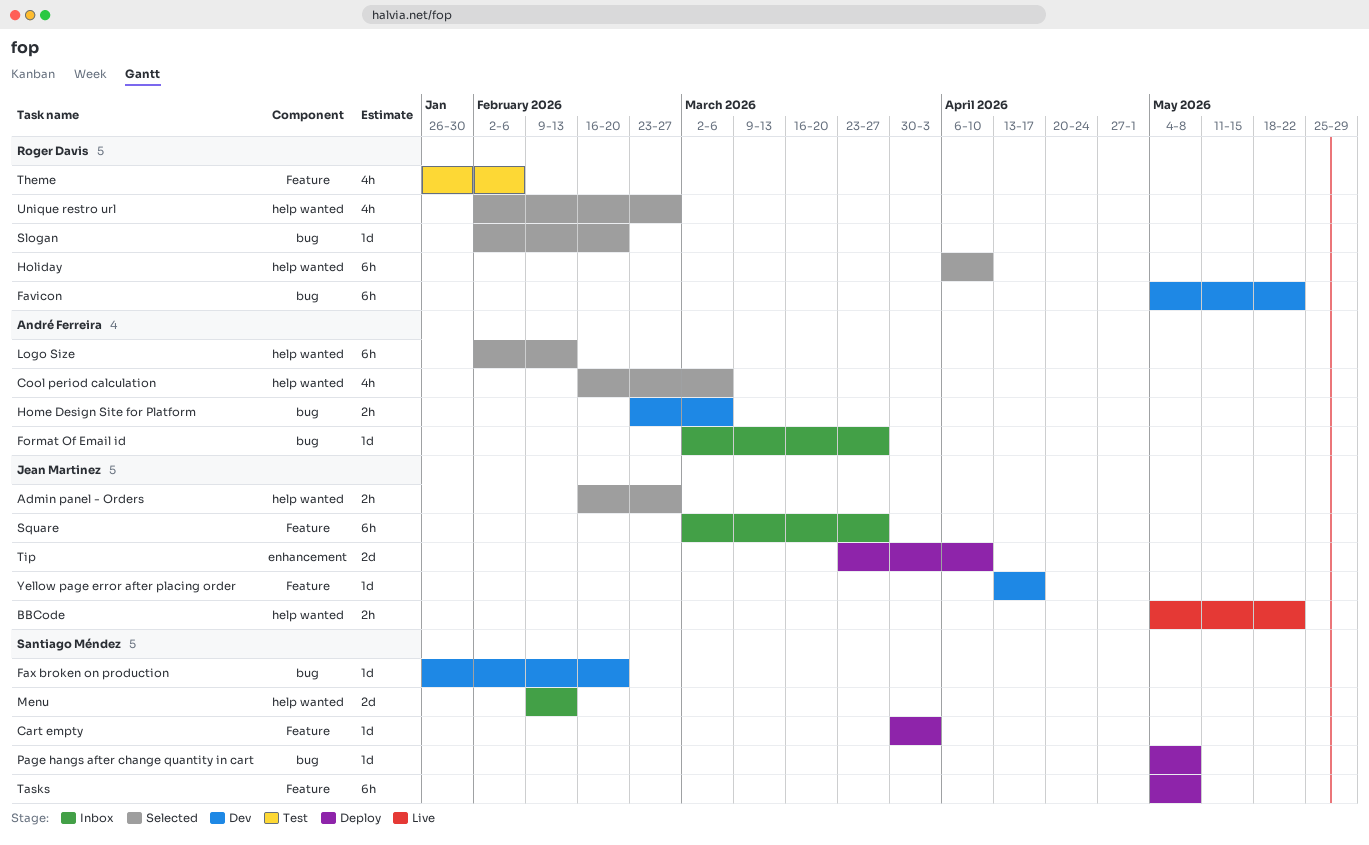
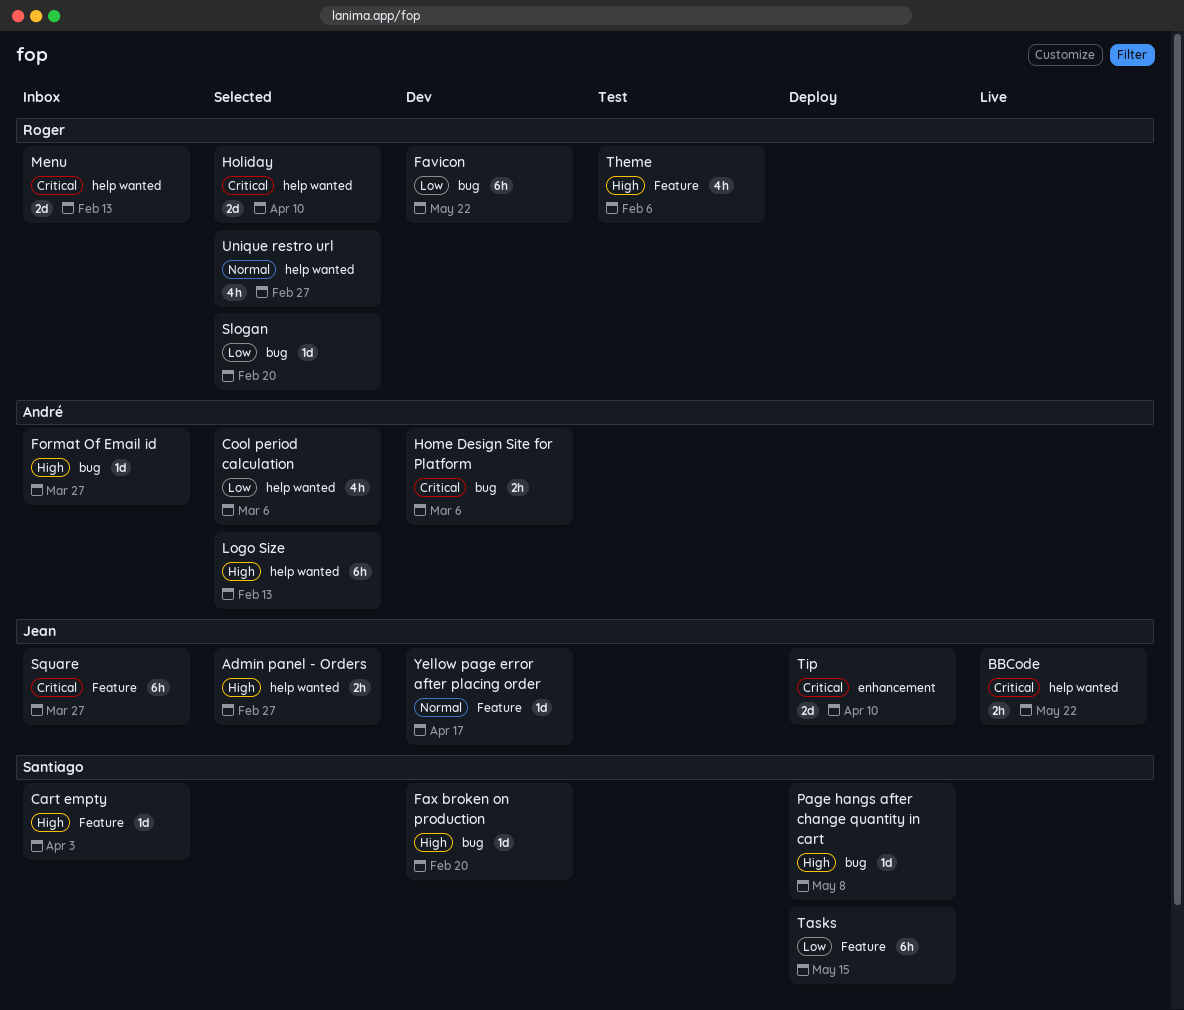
Cart empty, status: Deploy -> Inbox
Holiday, estimate: 6h -> 2d
Menu, owner: Santiago Méndez -> Roger Davis
Tasks, due: May 8 -> May 15

